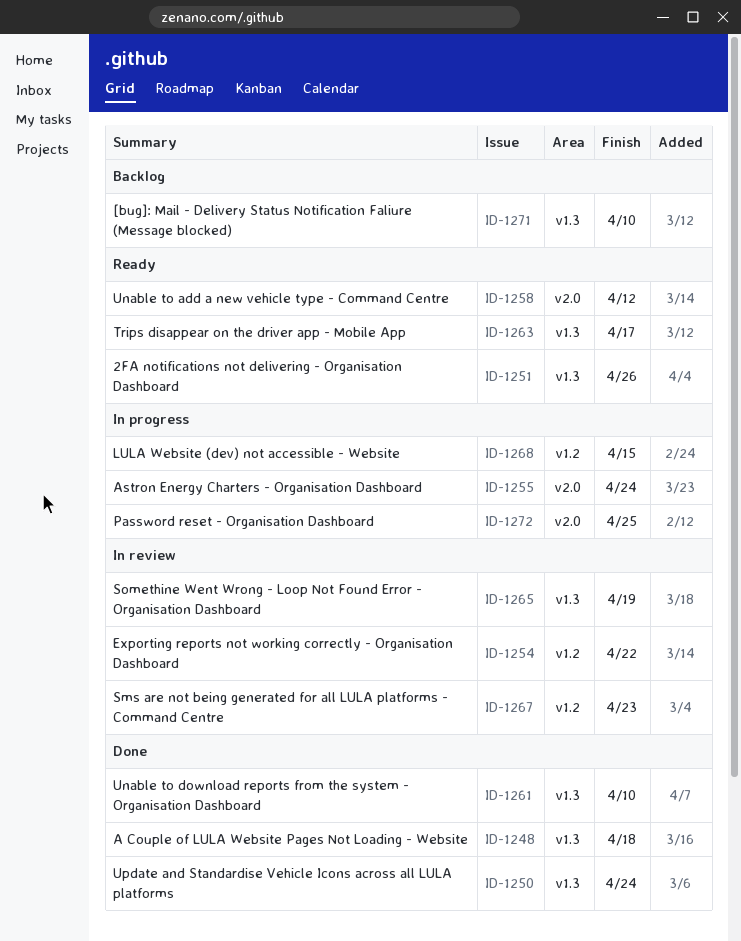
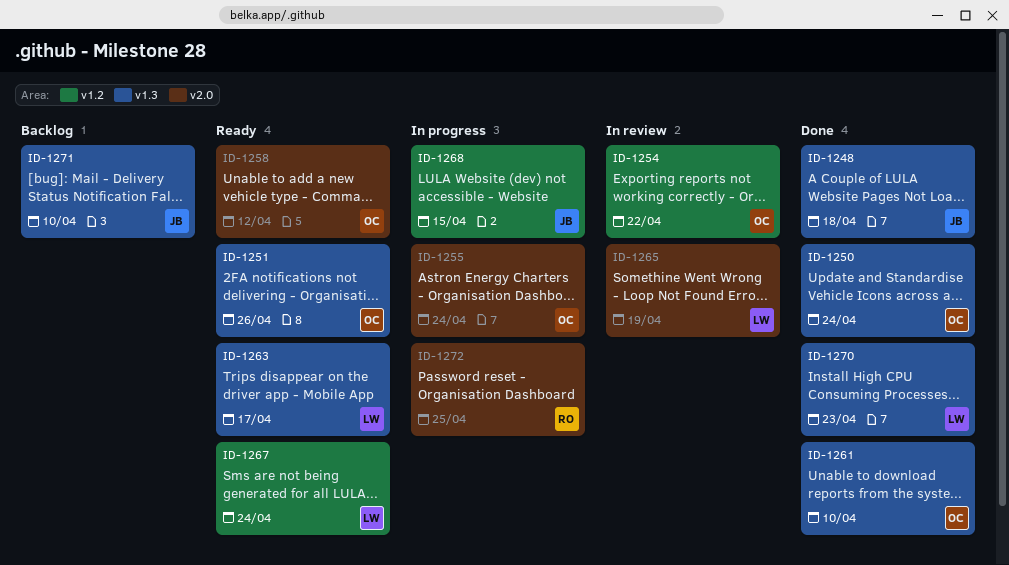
ID-1265, label: v1.3 -> v2.0
ID-1267, status: In review -> Ready
ID-1267, due: Apr 23 -> Apr 24
ID-1270: none -> present

